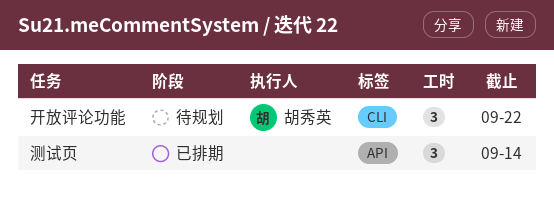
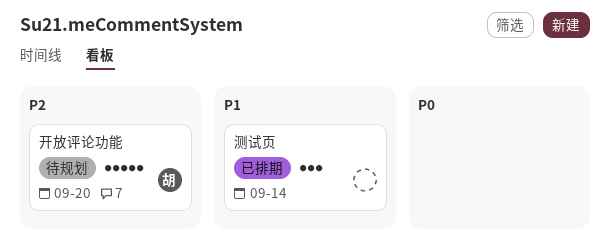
开放评论功能, estimate: 3 -> 5
开放评论功能, due: Sep 22 -> Sep 20

